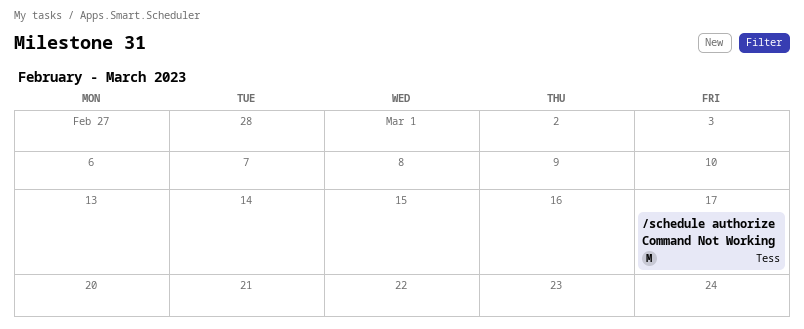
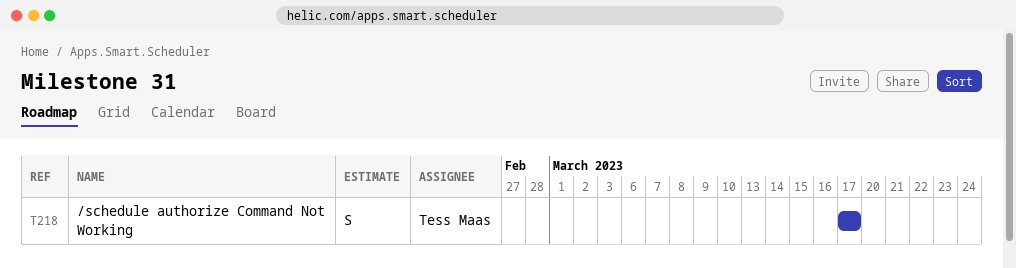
/schedule authorize Command Not Working, estimate: M -> S

